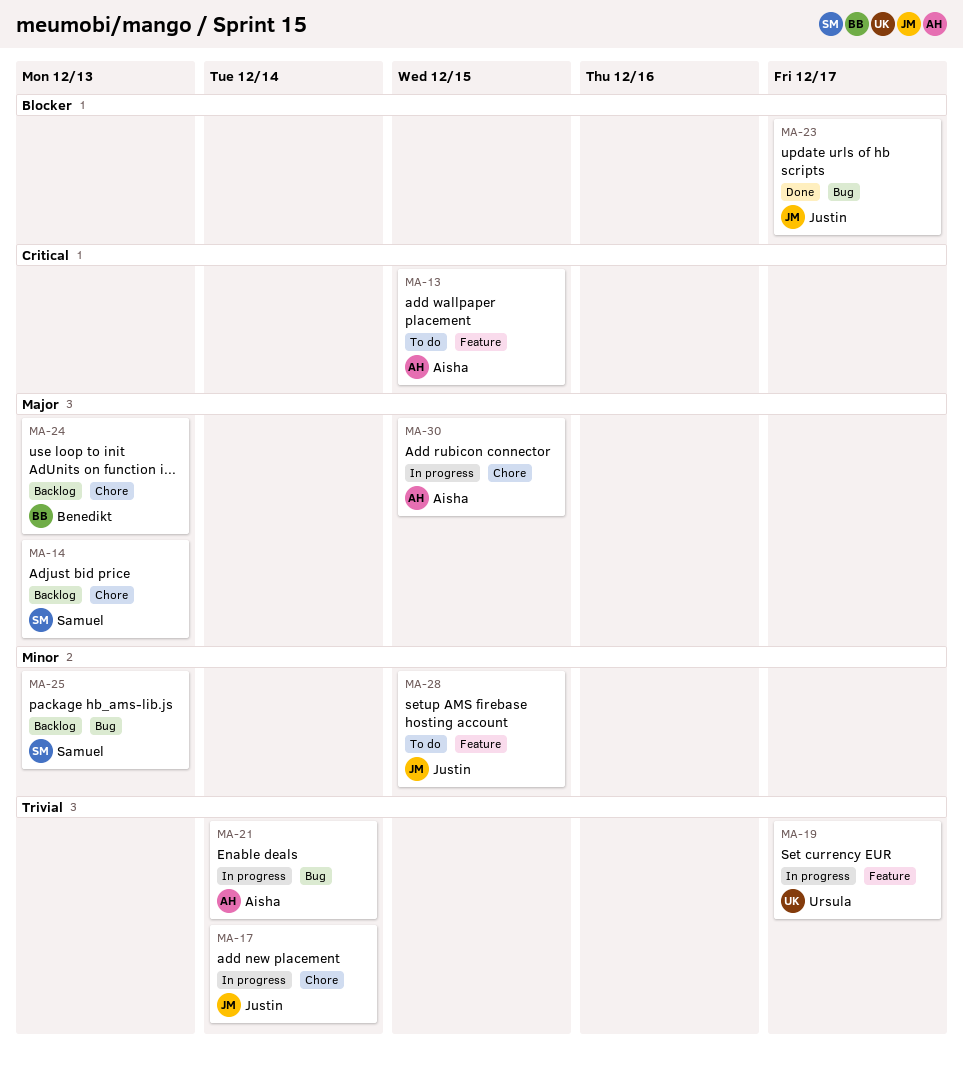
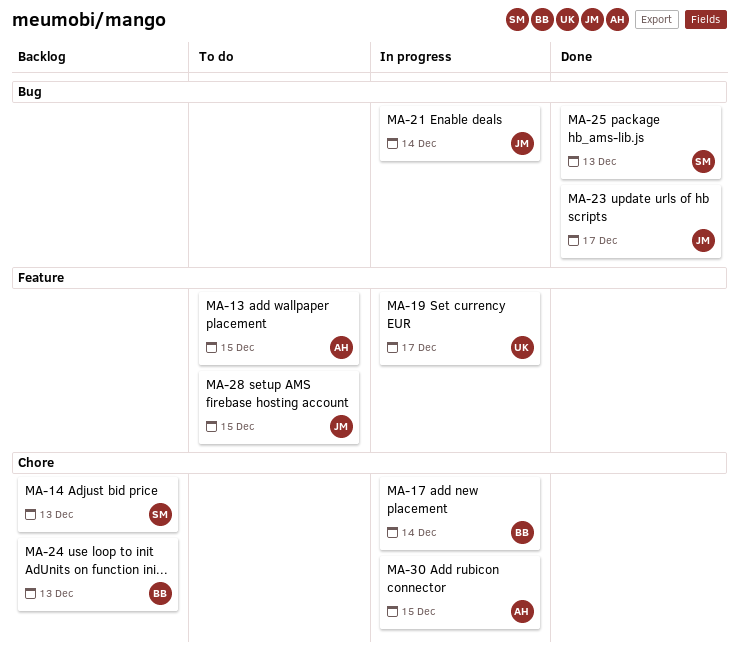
MA-17, owner: Justin -> Benedikt
MA-21, owner: Aisha -> Justin
MA-25, status: Backlog -> Done

